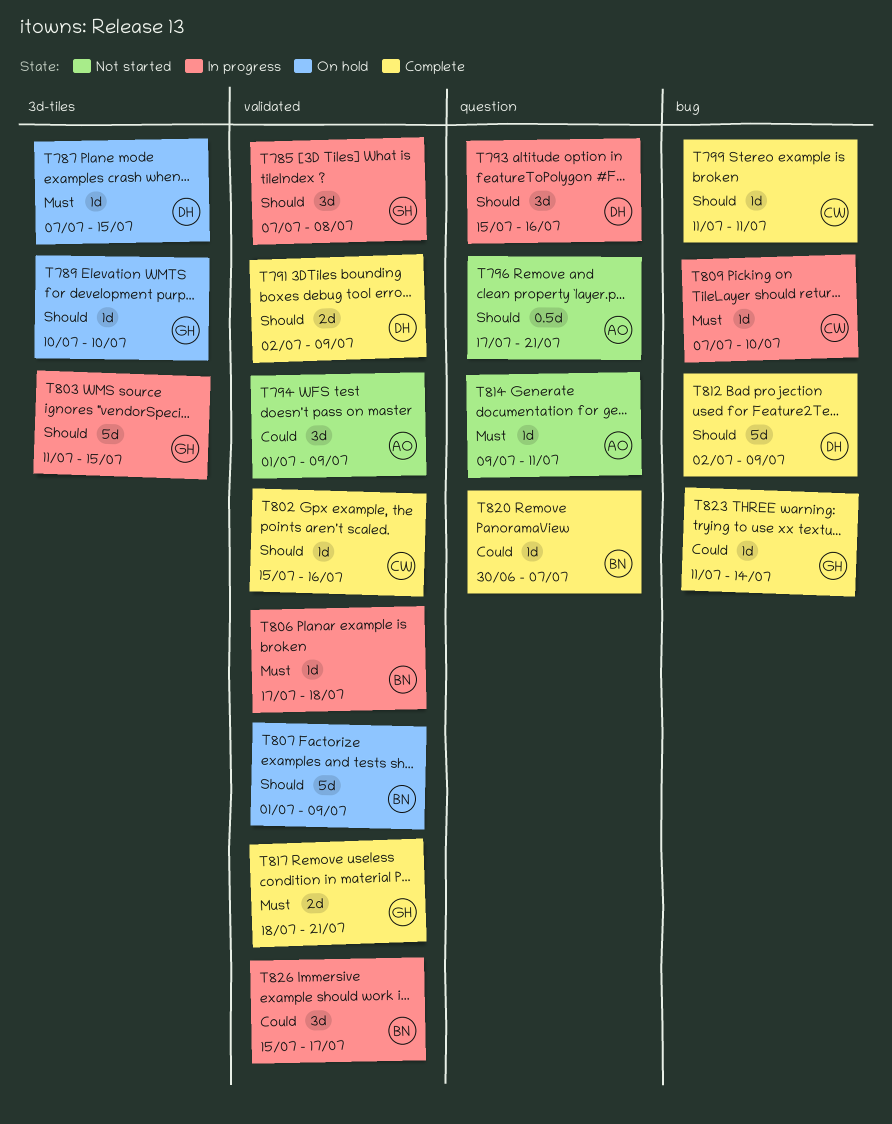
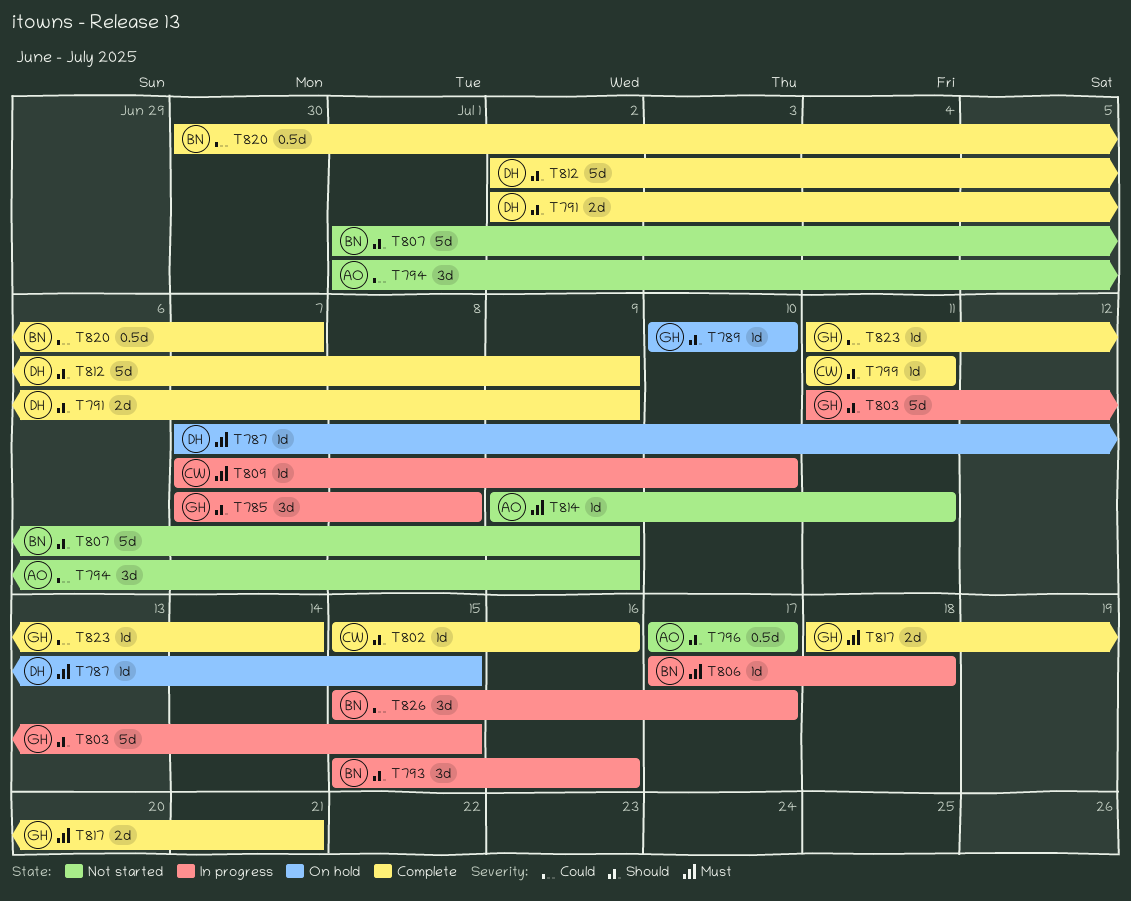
T793, owner: DH -> BN
T796, due: Jul 21 -> Jul 17
T807, status: On hold -> Not started
T820, estimate: 1d -> 0.5d

